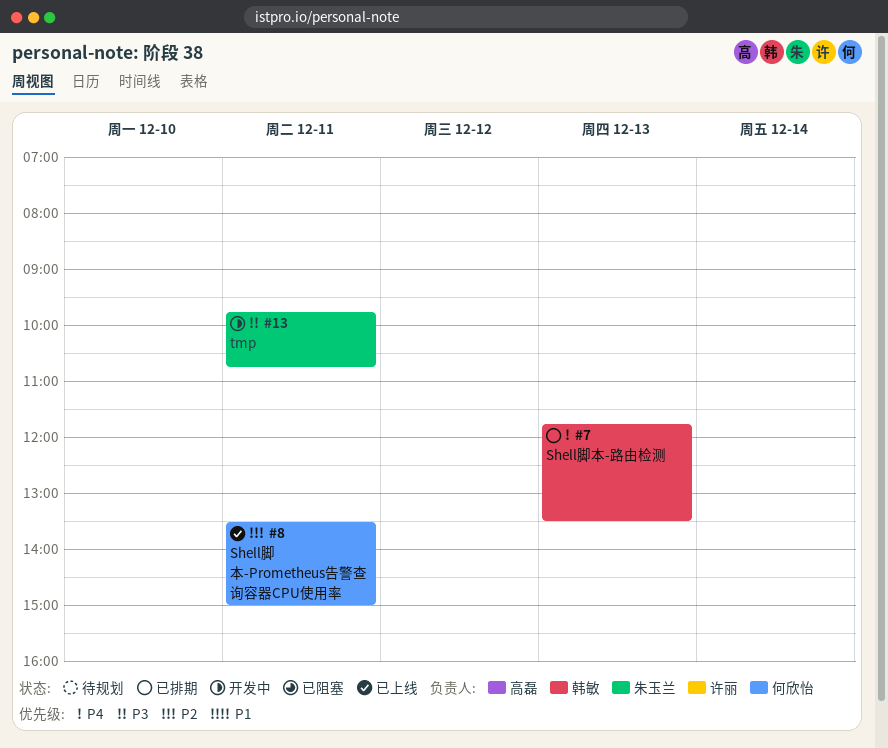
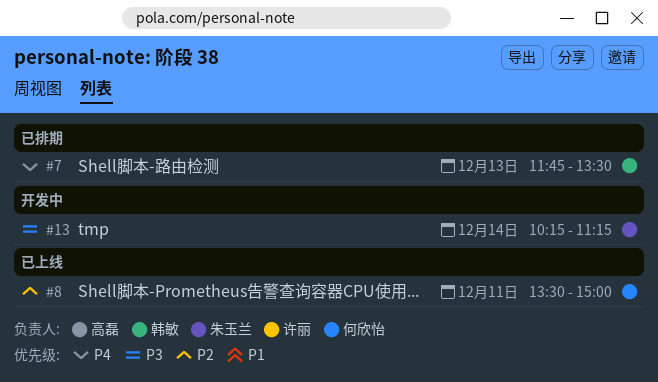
#13, day: Dec 11 -> Dec 14
#13, begins: 09:45 -> 10:15
#13, ends: 10:45 -> 11:15

